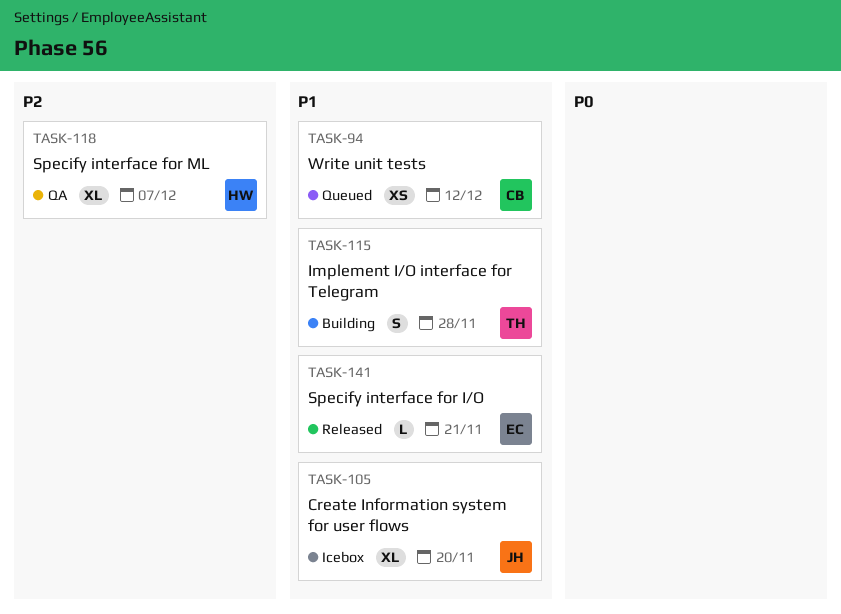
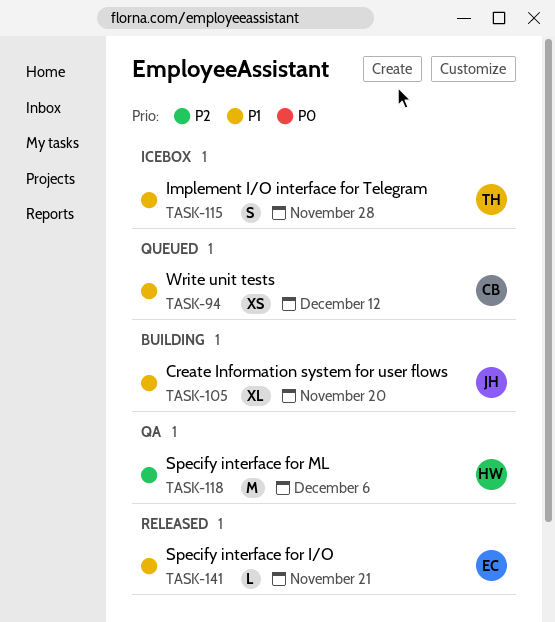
TASK-105, status: Icebox -> Building
TASK-115, status: Building -> Icebox
TASK-118, estimate: XL -> M
TASK-118, due: Dec 7 -> Dec 6

